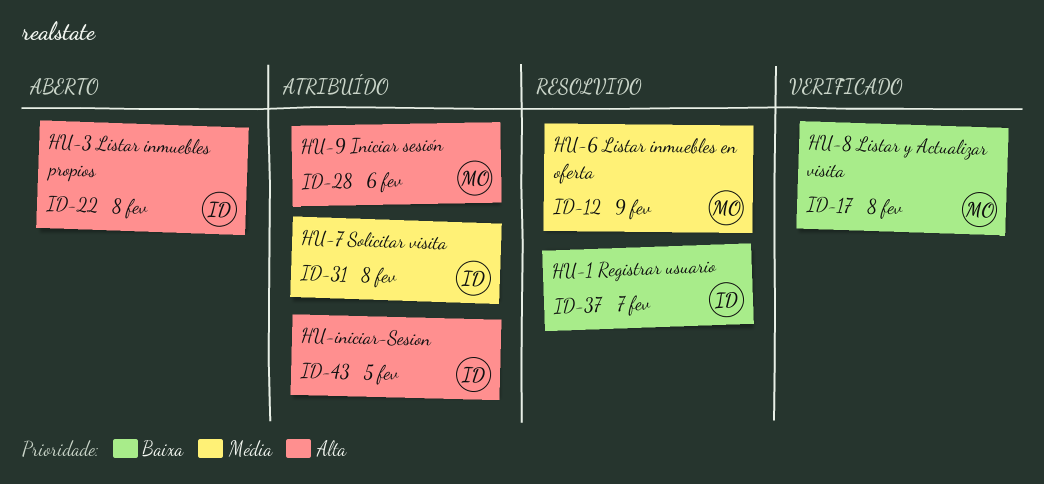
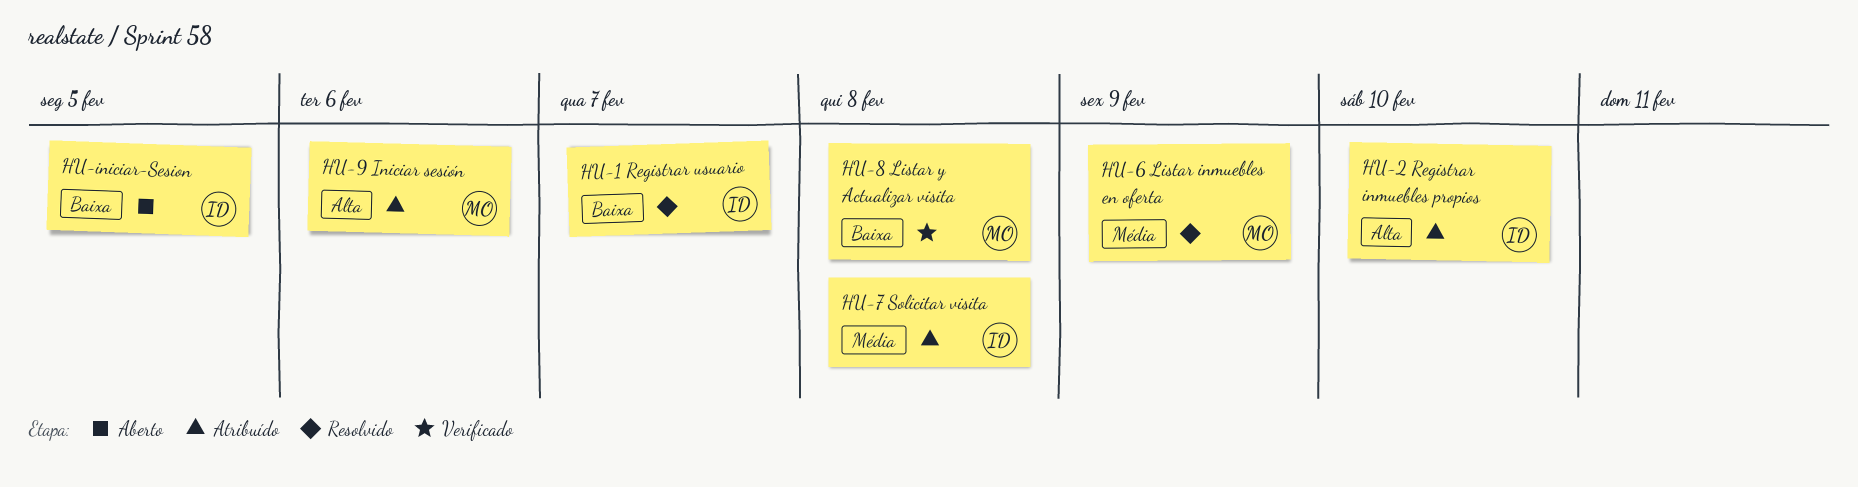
HU-2 Registrar inmuebles propios: none -> present
HU-3 Listar inmuebles propios: present -> none
HU-iniciar-Sesion, status: Atribuído -> Aberto
HU-iniciar-Sesion, priority: Alta -> Baixa

